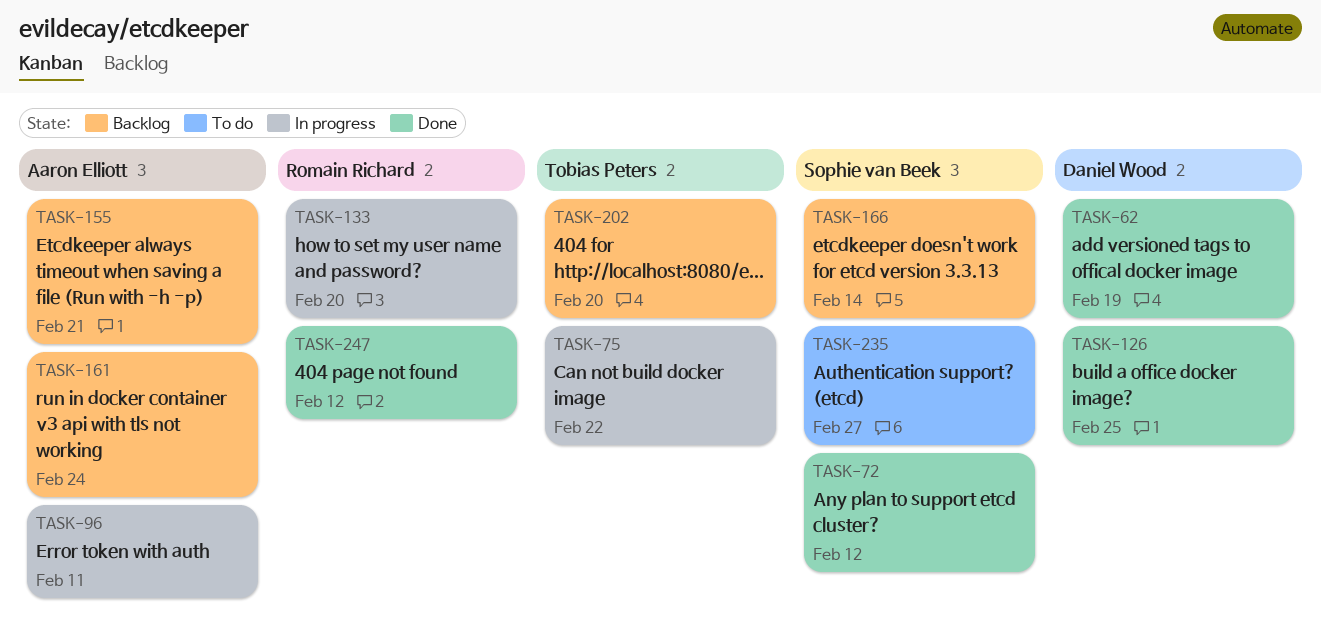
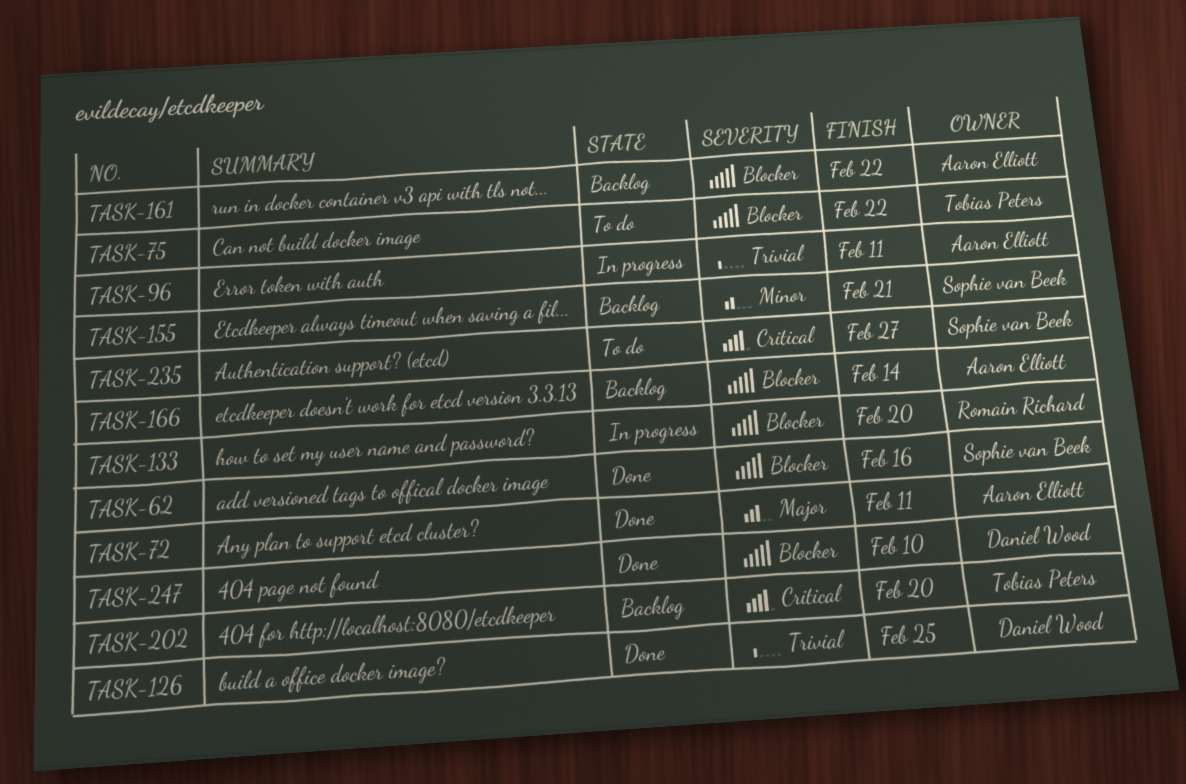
TASK-62, owner: Daniel Wood -> Sophie van Beek
TASK-62, due: Feb 19 -> Feb 16
TASK-72, owner: Sophie van Beek -> Aaron Elliott
TASK-72, due: Feb 12 -> Feb 11
TASK-75, status: In progress -> To do
TASK-155, owner: Aaron Elliott -> Sophie van Beek
TASK-161, due: Feb 24 -> Feb 22
TASK-166, owner: Sophie van Beek -> Aaron Elliott
TASK-247, owner: Romain Richard -> Daniel Wood
TASK-247, due: Feb 12 -> Feb 10

